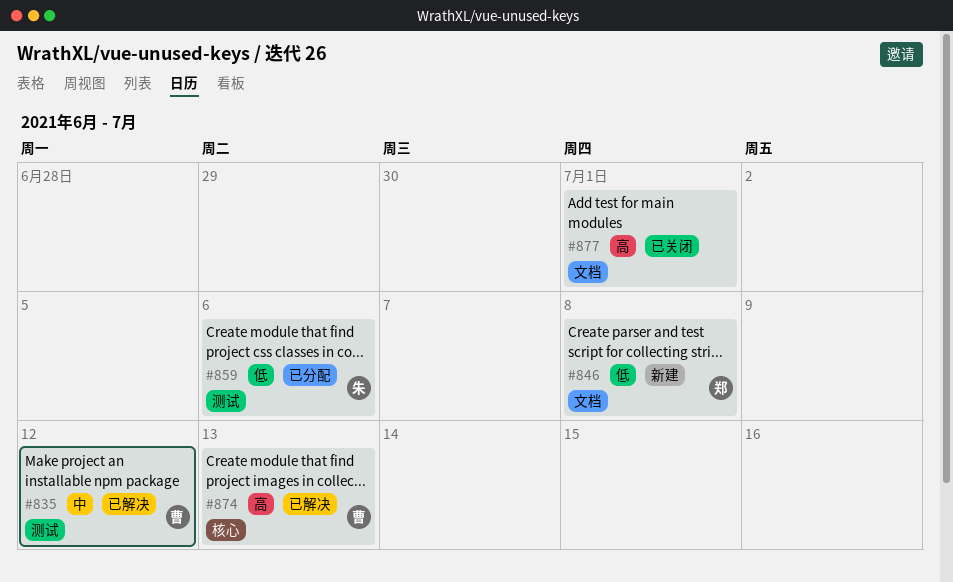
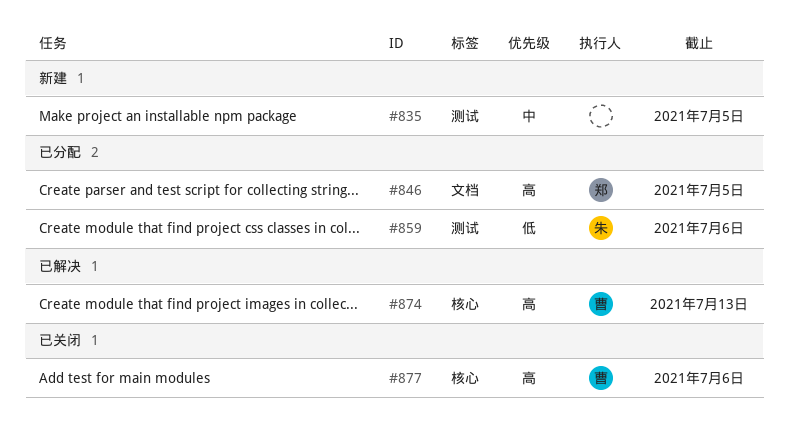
#835, status: 已解决 -> 新建
#835, owner: 曹 -> none
#835, due: Jul 12 -> Jul 5
#846, status: 新建 -> 已分配
#846, priority: 低 -> 高
#846, due: Jul 8 -> Jul 5
#877, owner: none -> 曹
#877, label: 文档 -> 核心
#877, due: Jul 1 -> Jul 6

